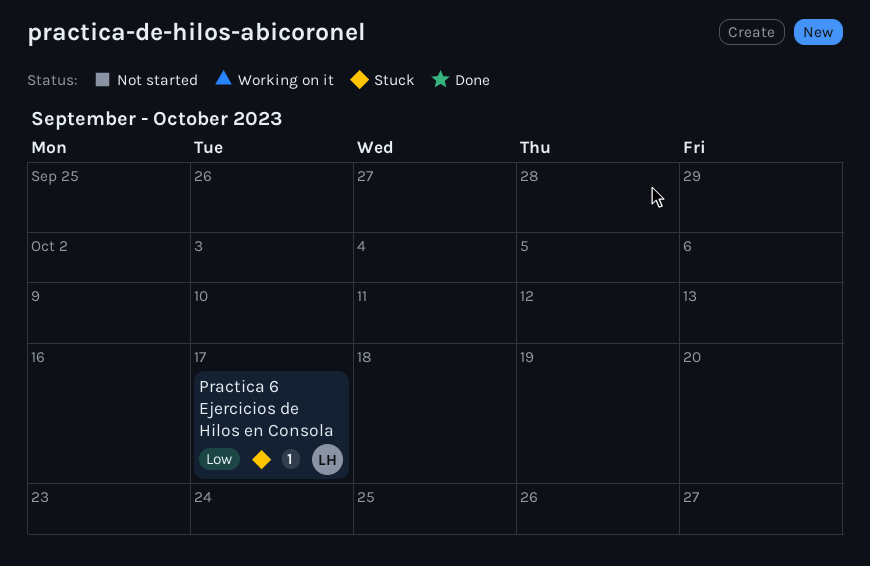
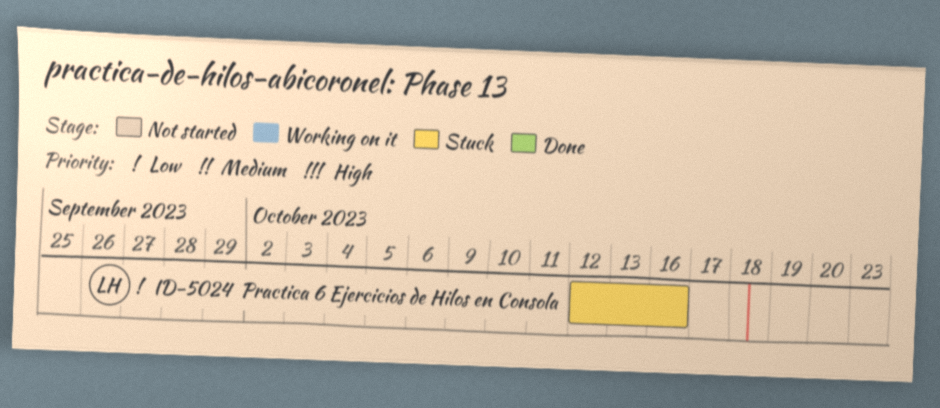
Practica 6 Ejercicios de Hilos en Consola, due: Oct 17 -> Oct 16

